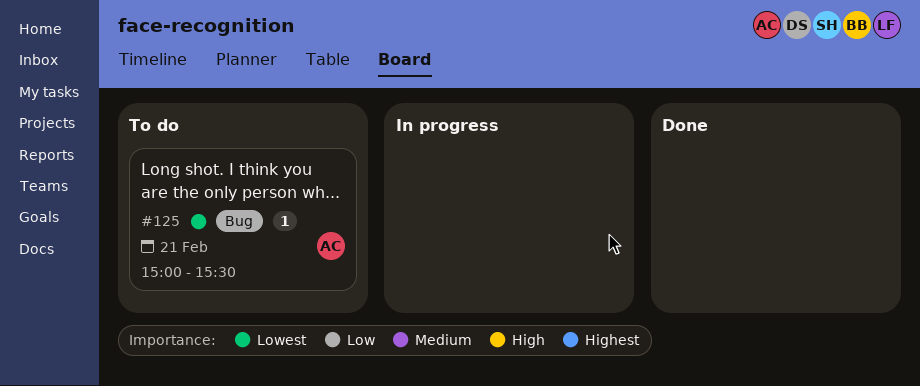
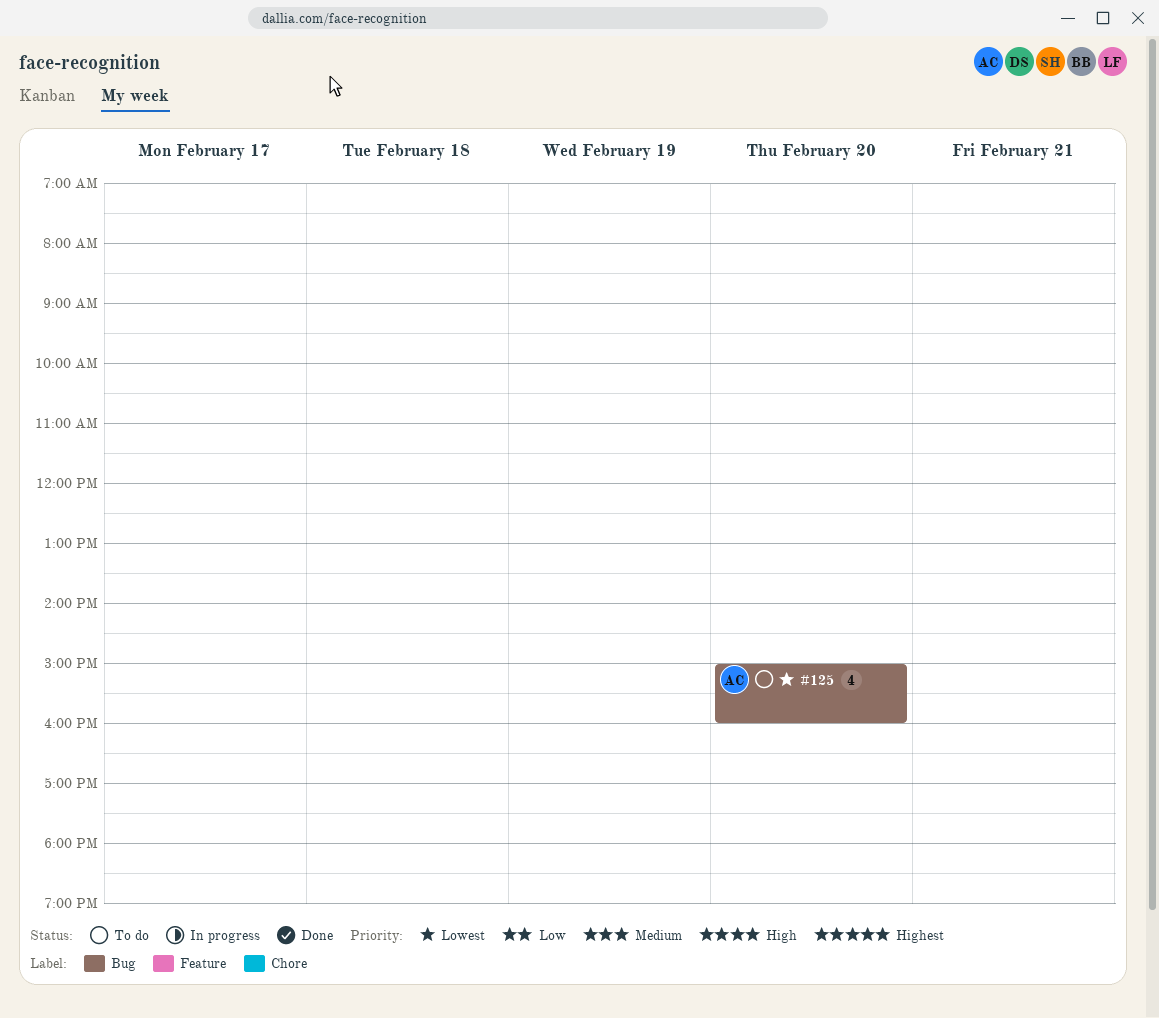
#125, estimate: 1 -> 4
#125, day: Feb 21 -> Feb 20
#125, ends: 15:30 -> 16:00

